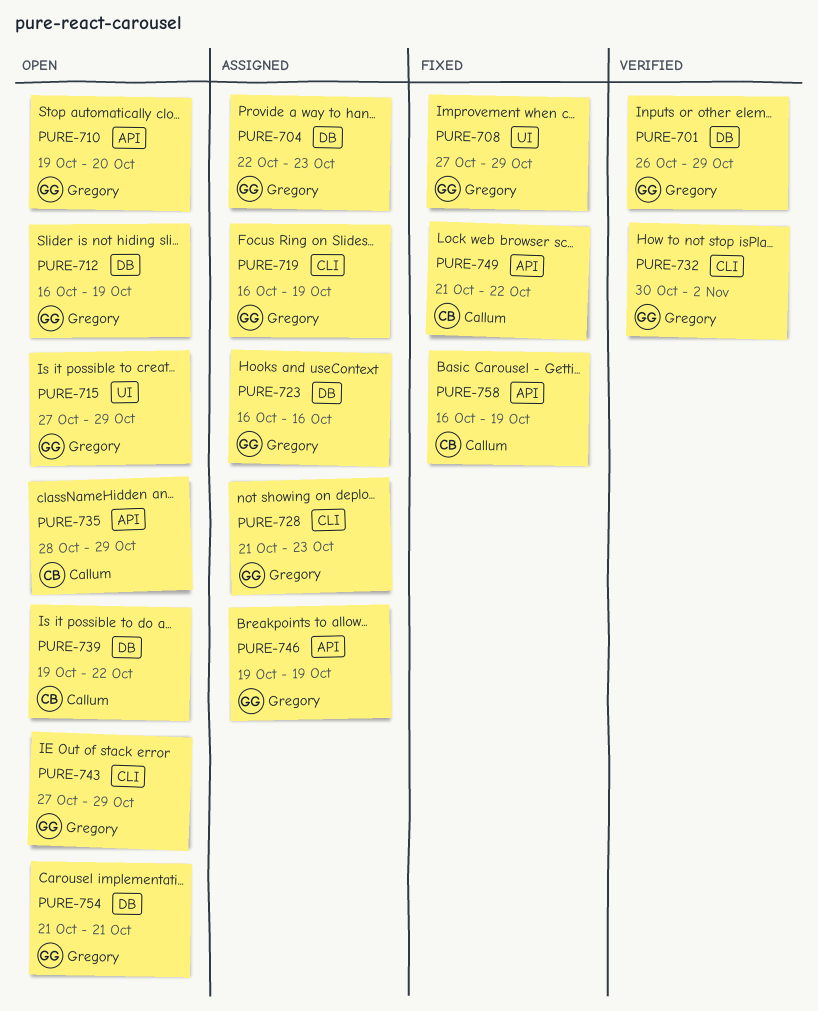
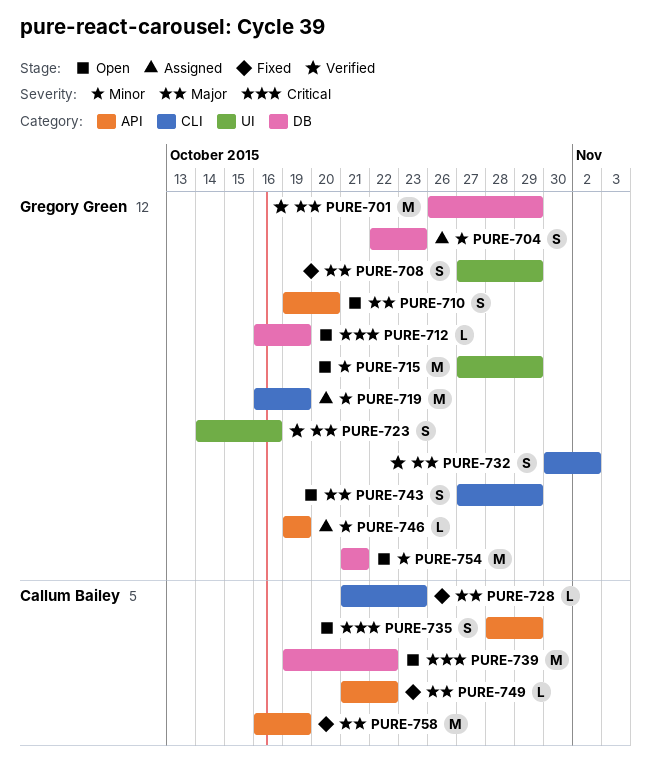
PURE-723, status: Assigned -> Verified
PURE-723, label: DB -> UI
PURE-723, start: Oct 16 -> Oct 14
PURE-728, status: Assigned -> Fixed
PURE-728, owner: Gregory Green -> Callum Bailey

